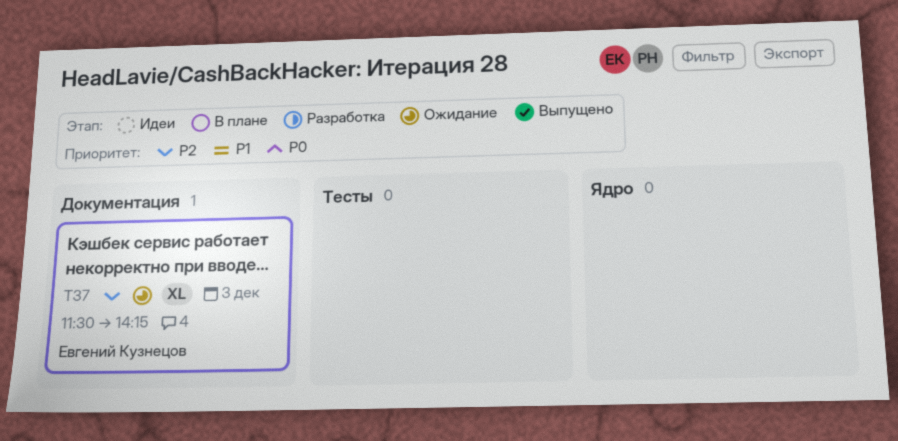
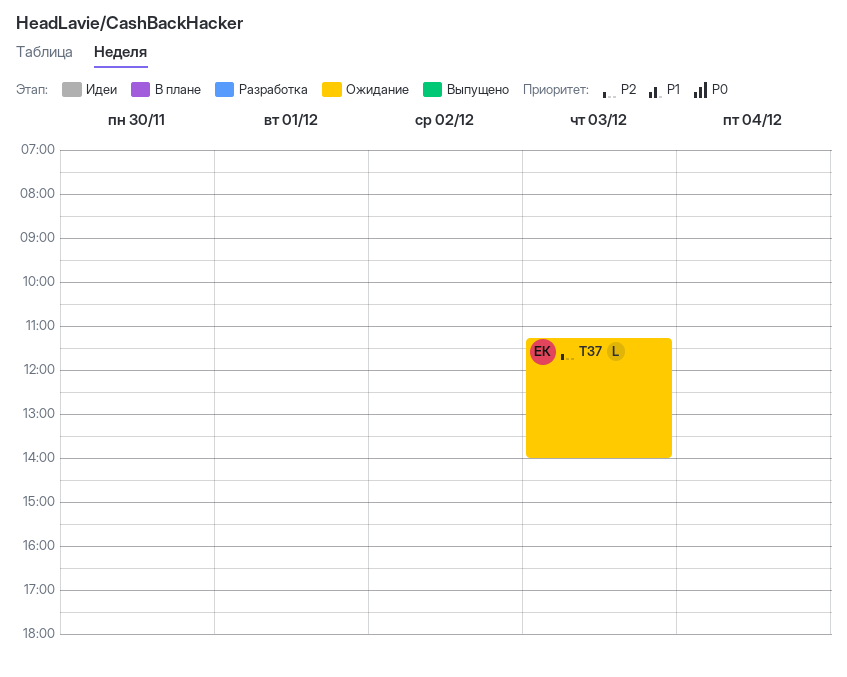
T37, estimate: XL -> L
T37, begins: 11:30 -> 11:15
T37, ends: 14:15 -> 14:00

